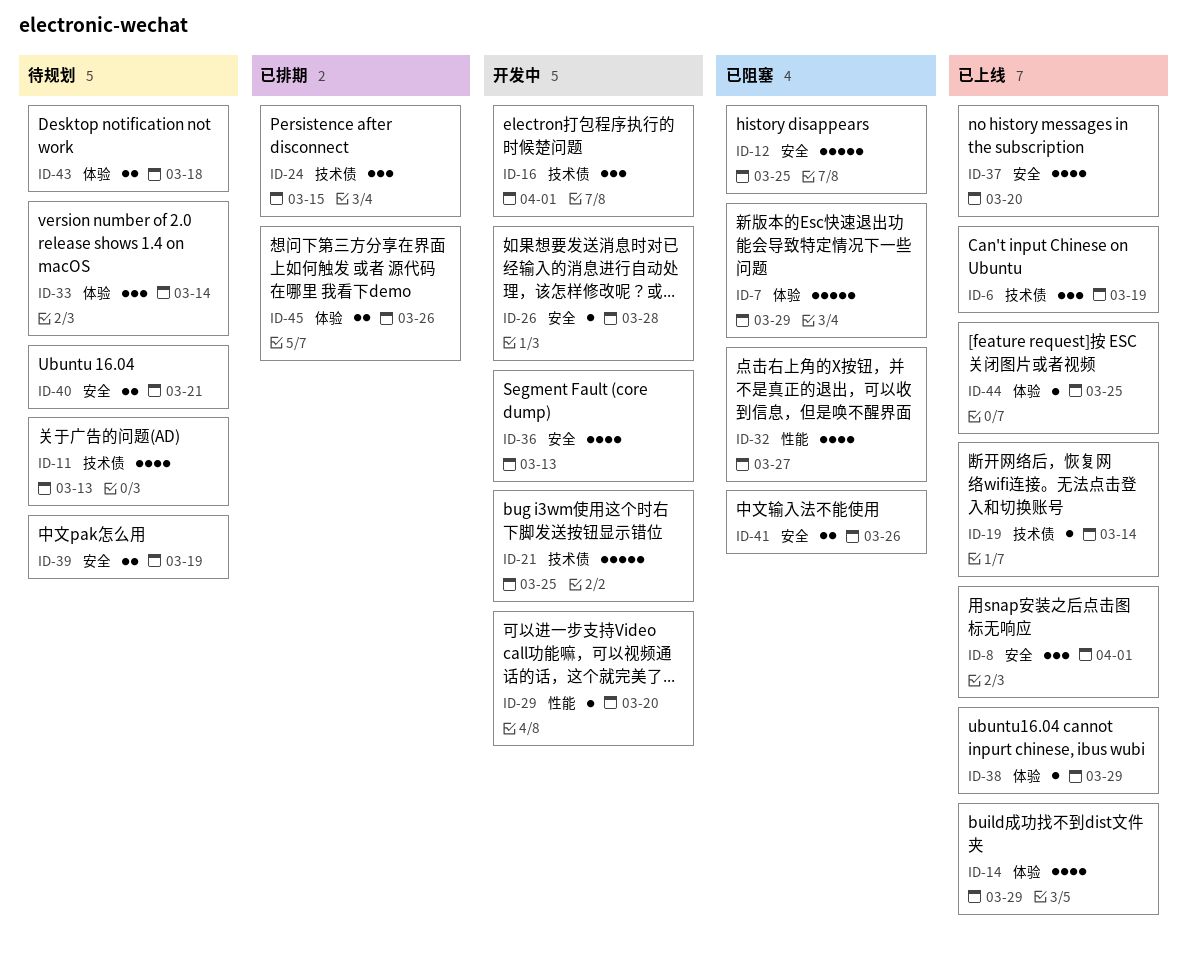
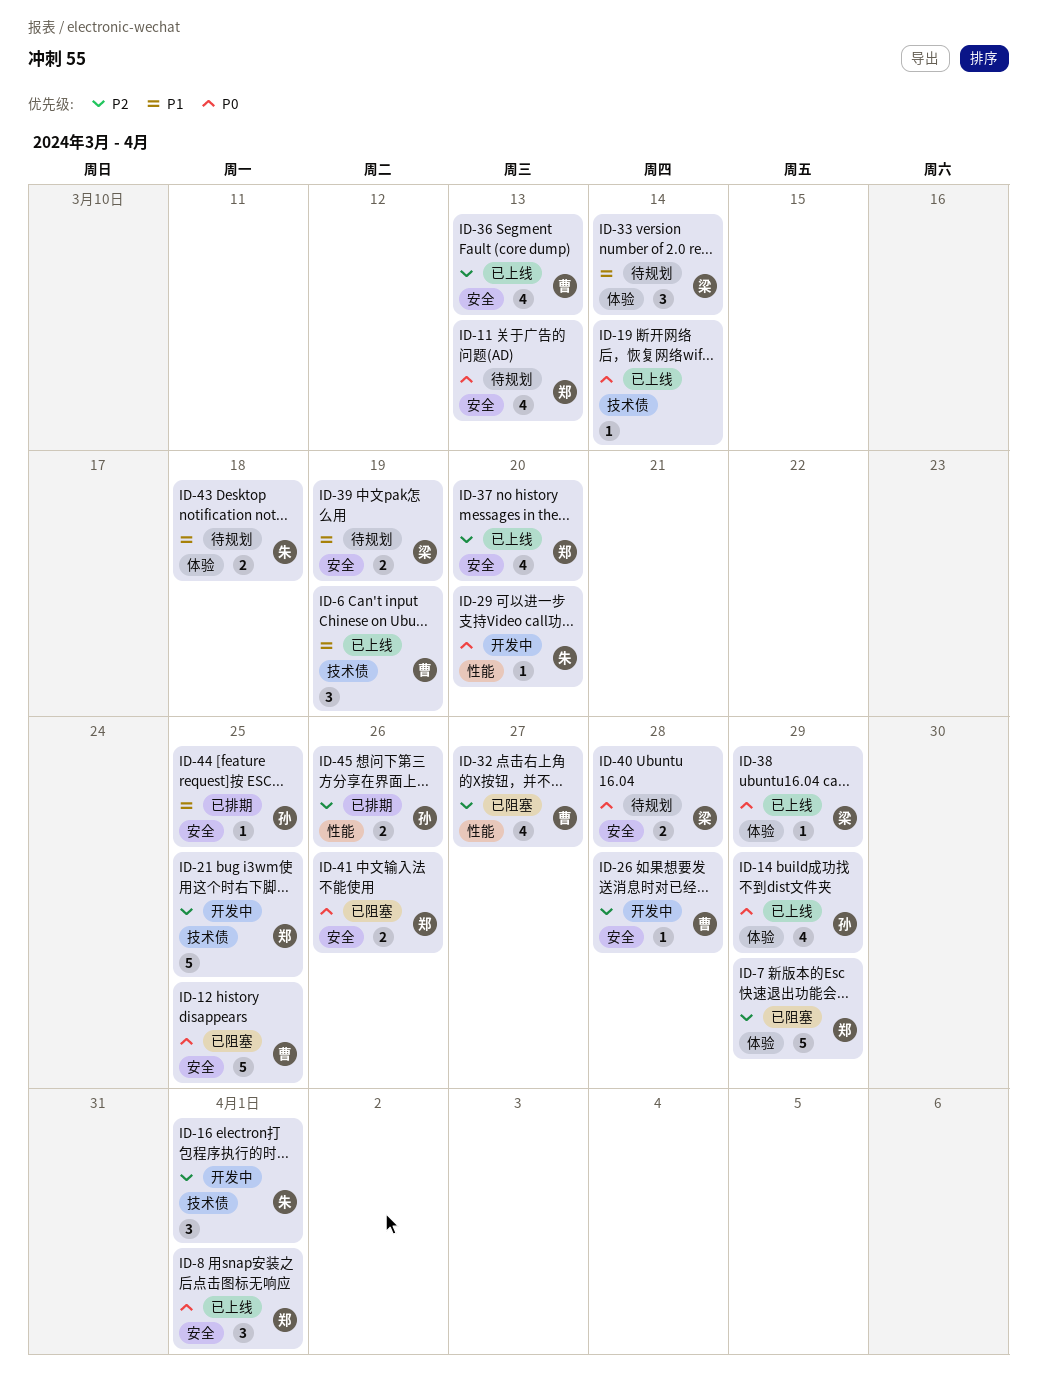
ID-11, label: 技术债 -> 安全
ID-24: present -> none
ID-36, status: 开发中 -> 已上线
ID-40, due: Mar 21 -> Mar 28
ID-44, status: 已上线 -> 已排期
ID-44, label: 体验 -> 安全
ID-45, label: 体验 -> 性能

